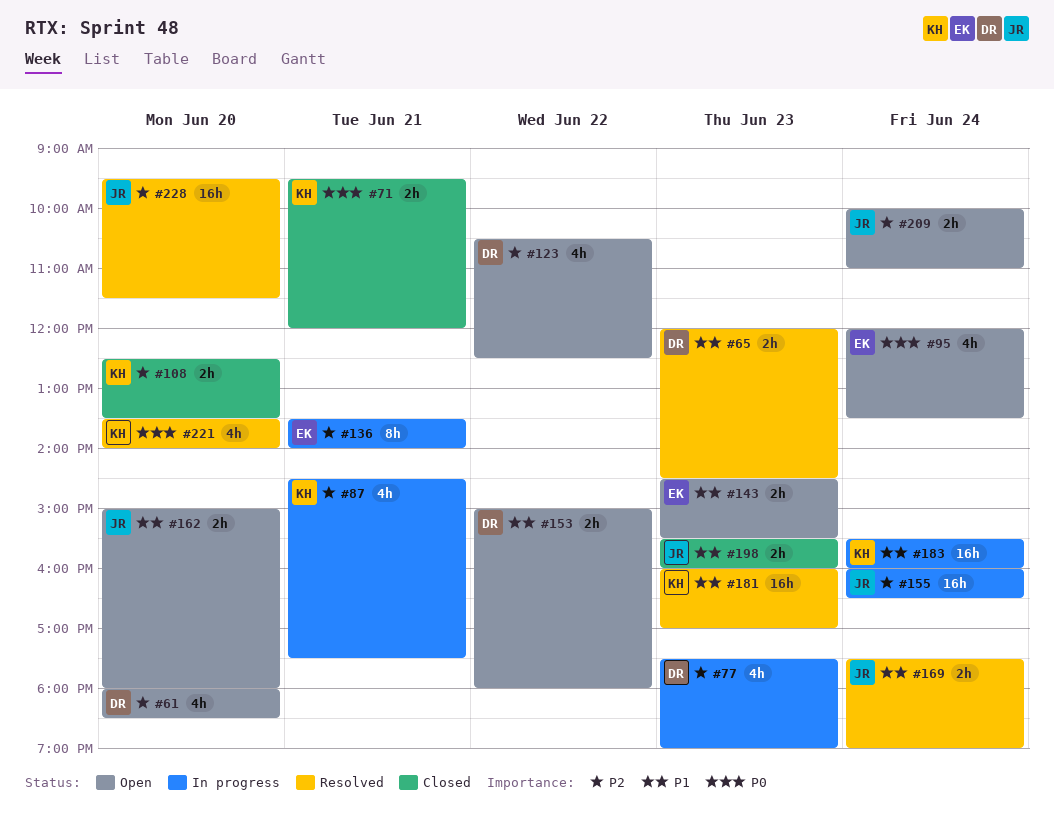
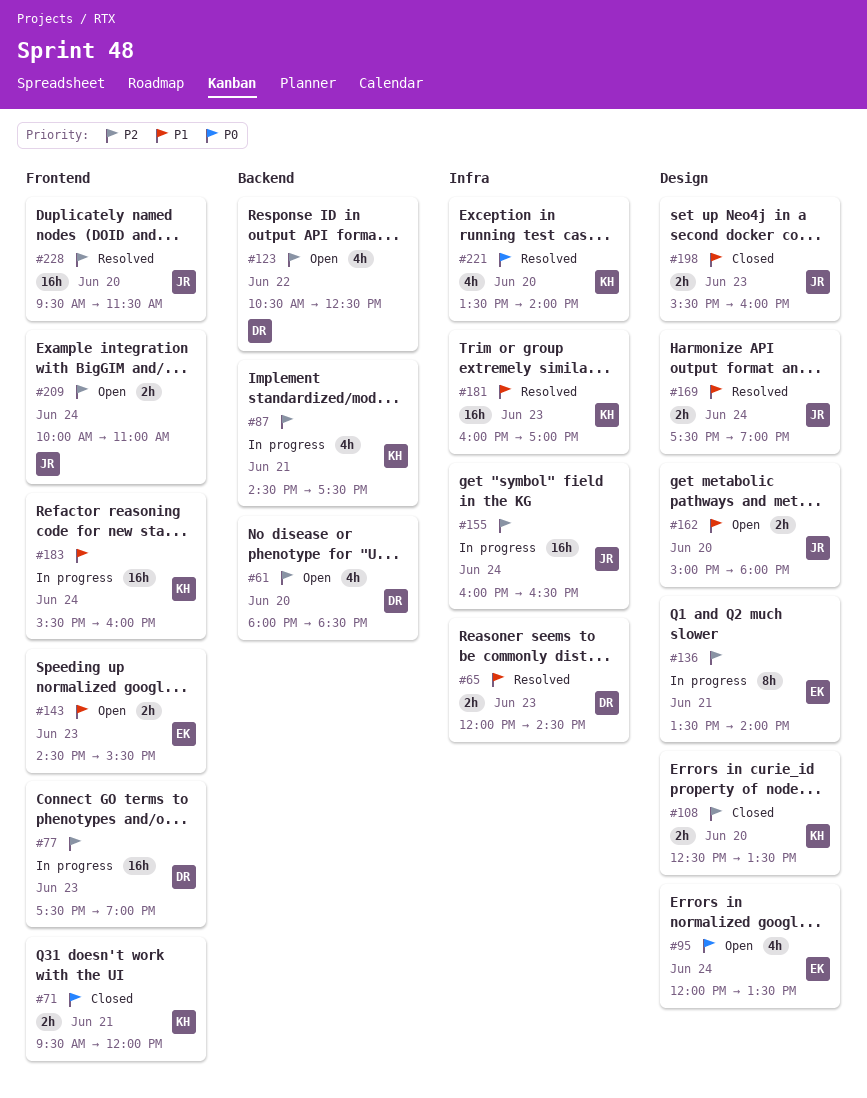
#77, estimate: 4h -> 16h
#153: present -> none

